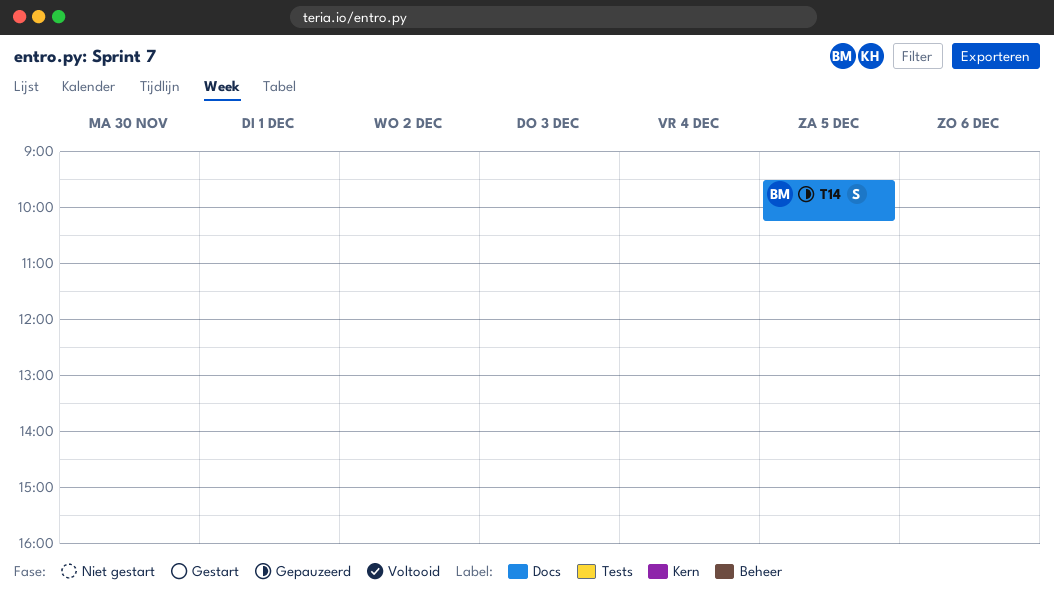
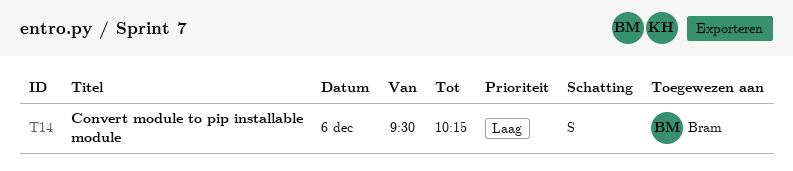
T14, day: Dec 5 -> Dec 6

